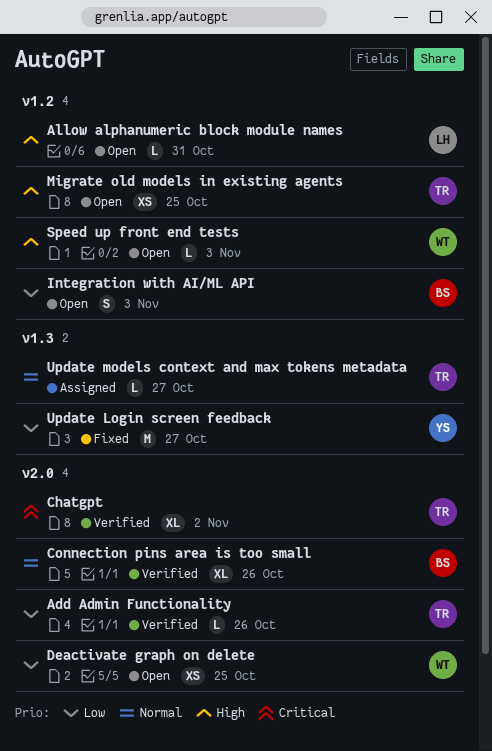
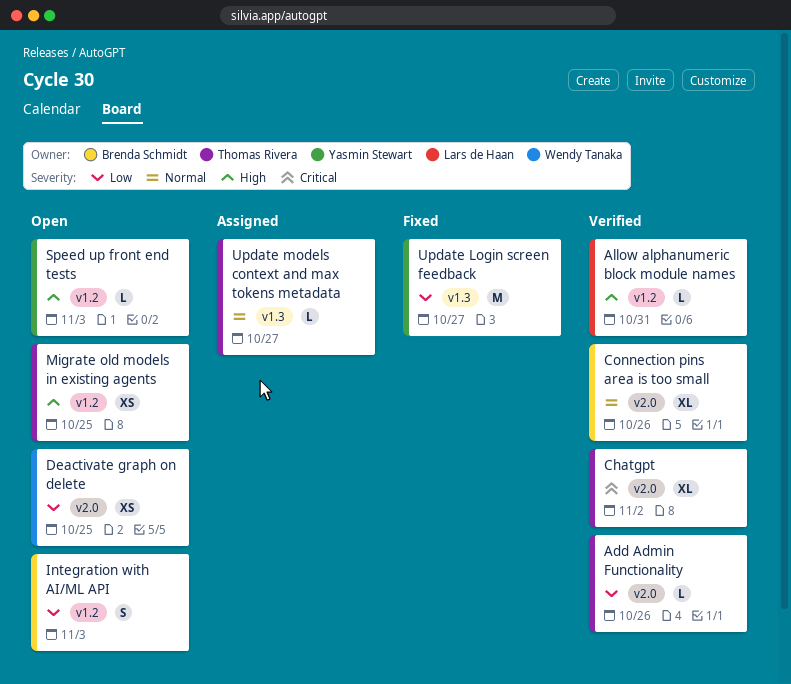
Allow alphanumeric block module names, status: Open -> Verified
Speed up front end tests, owner: Wendy Tanaka -> Yasmin Stewart

